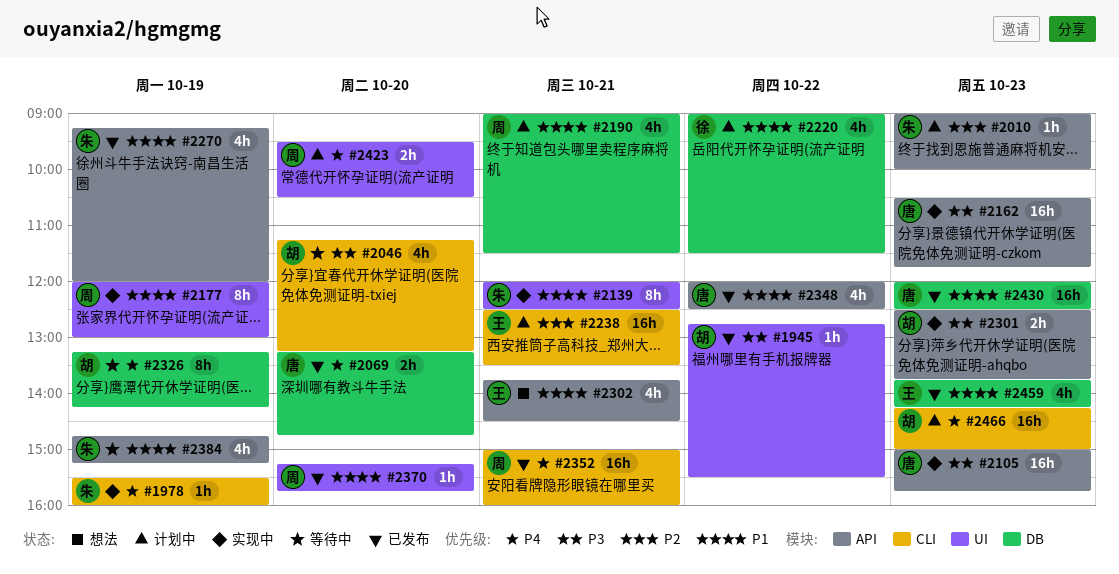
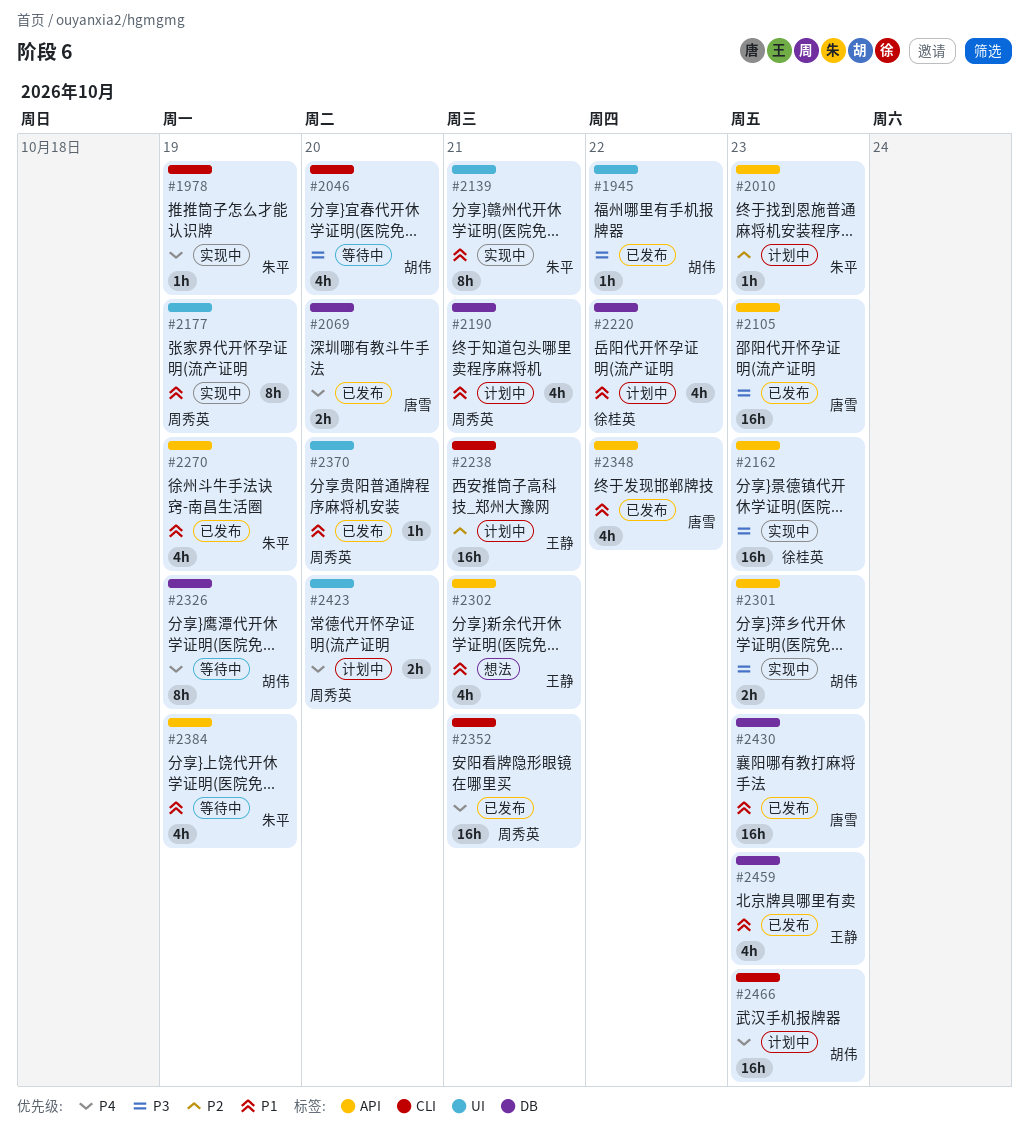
#2105, status: 实现中 -> 已发布
#2162, owner: 唐雪 -> 徐桂英

